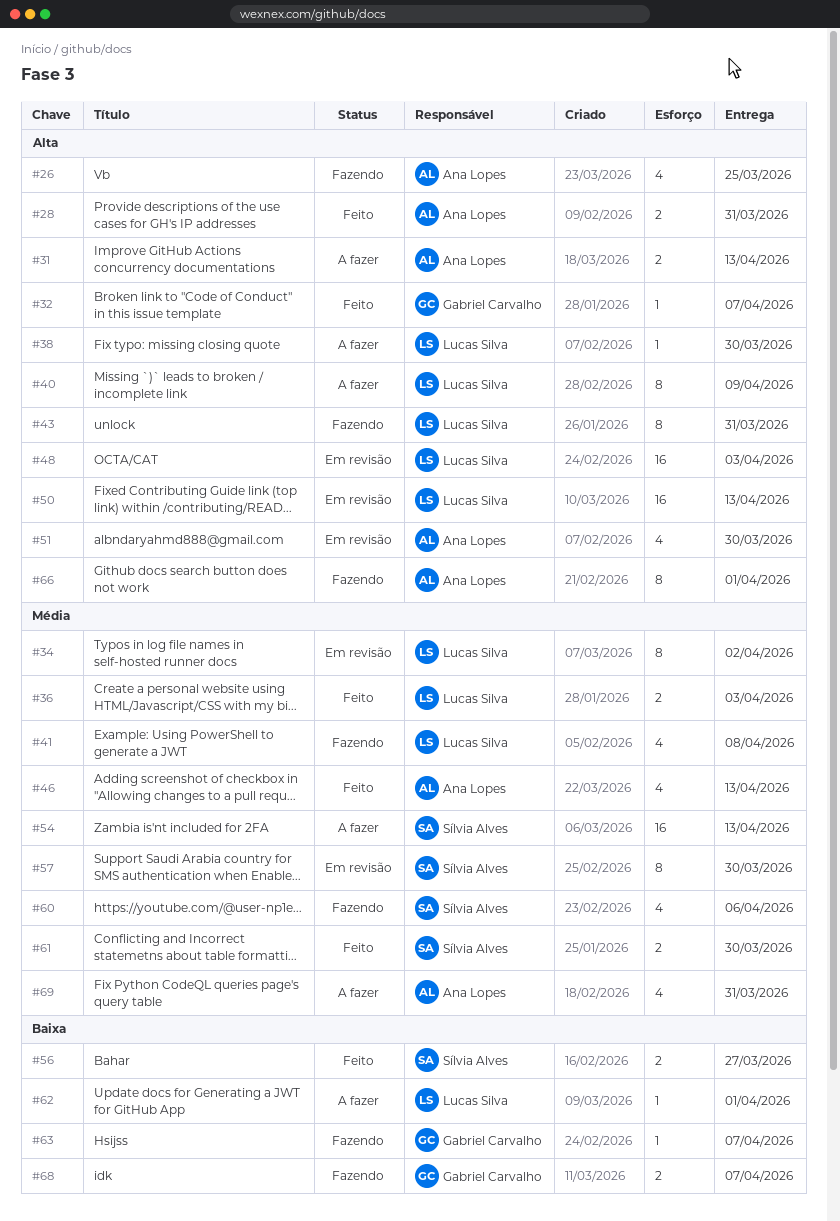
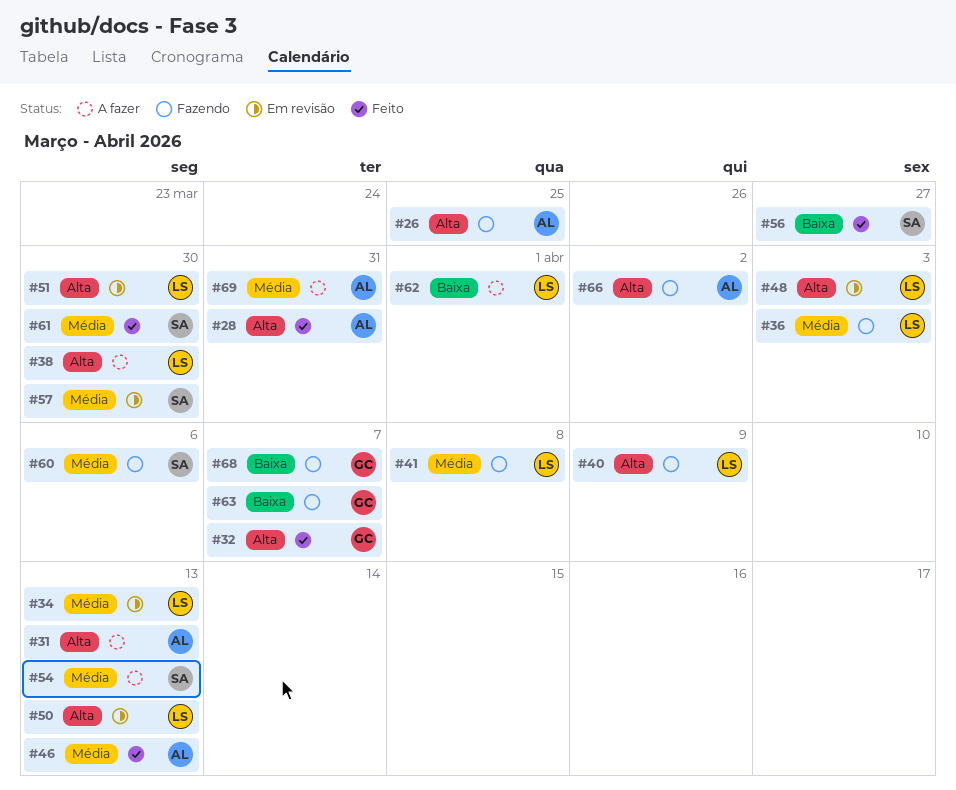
#34, due: Apr 2 -> Apr 13
#36, status: Feito -> Fazendo
#40, status: A fazer -> Fazendo
#43: present -> none
#51, owner: Ana Lopes -> Lucas Silva
#66, due: Apr 1 -> Apr 2

